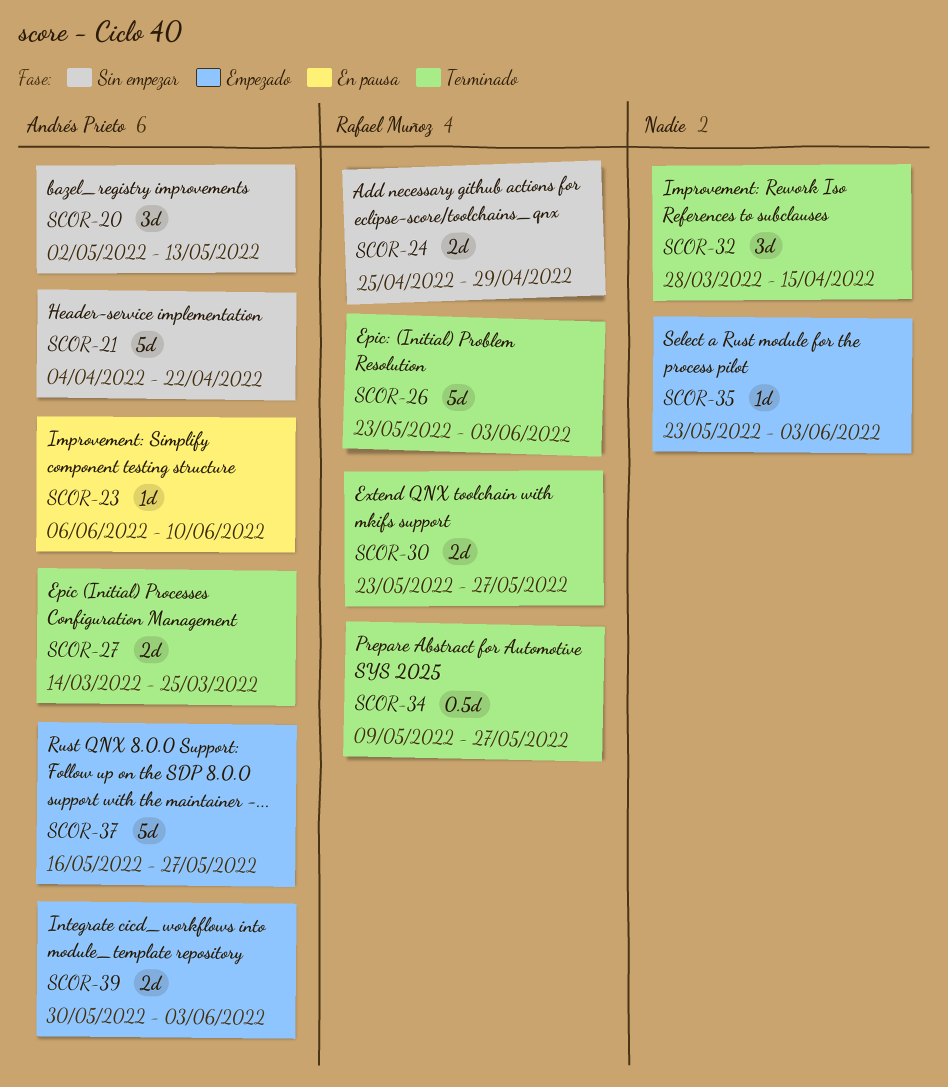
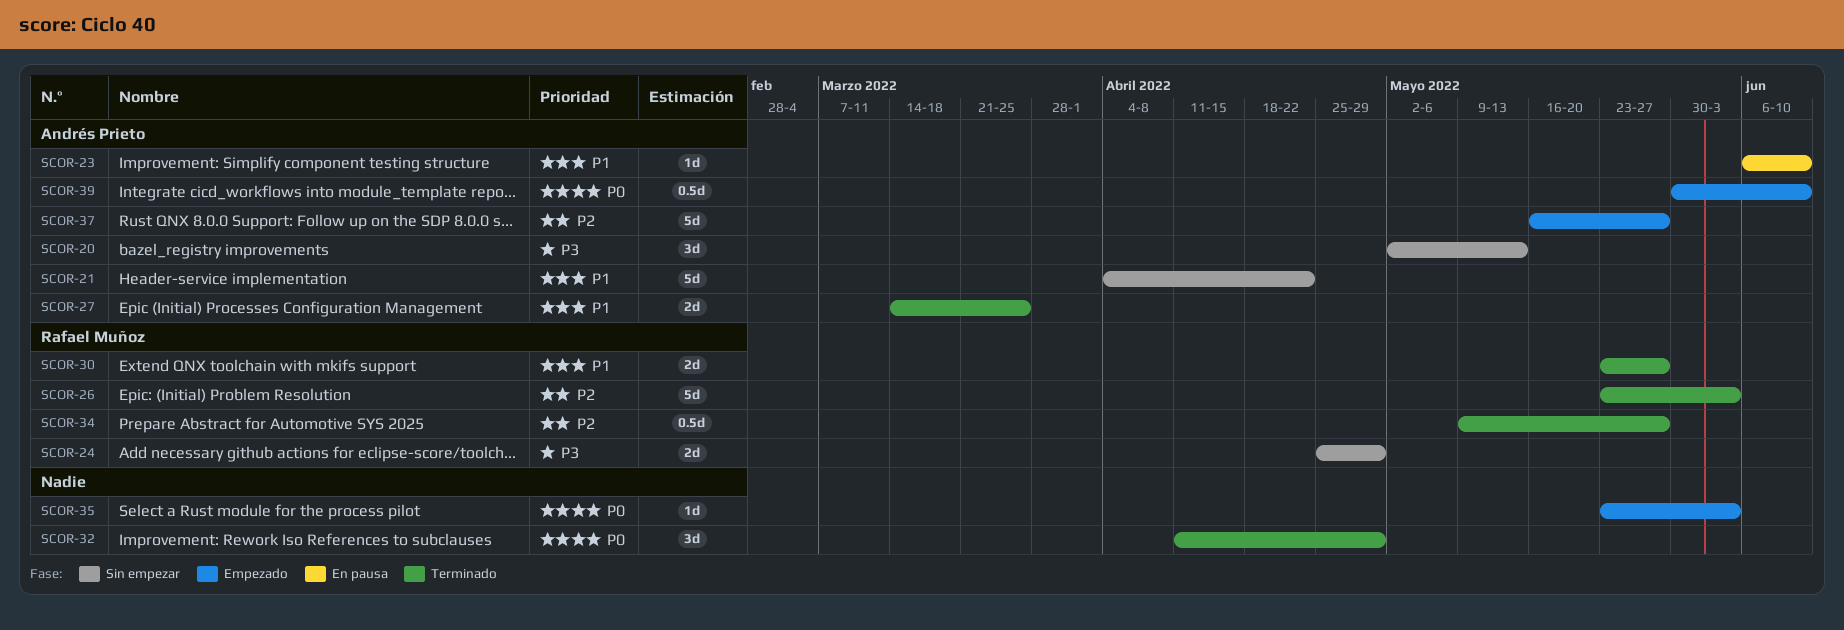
SCOR-32, start: Mar 28 -> Apr 11
SCOR-32, due: Apr 15 -> Apr 29
SCOR-39, estimate: 2d -> 0.5d
SCOR-39, due: Jun 3 -> Jun 10

